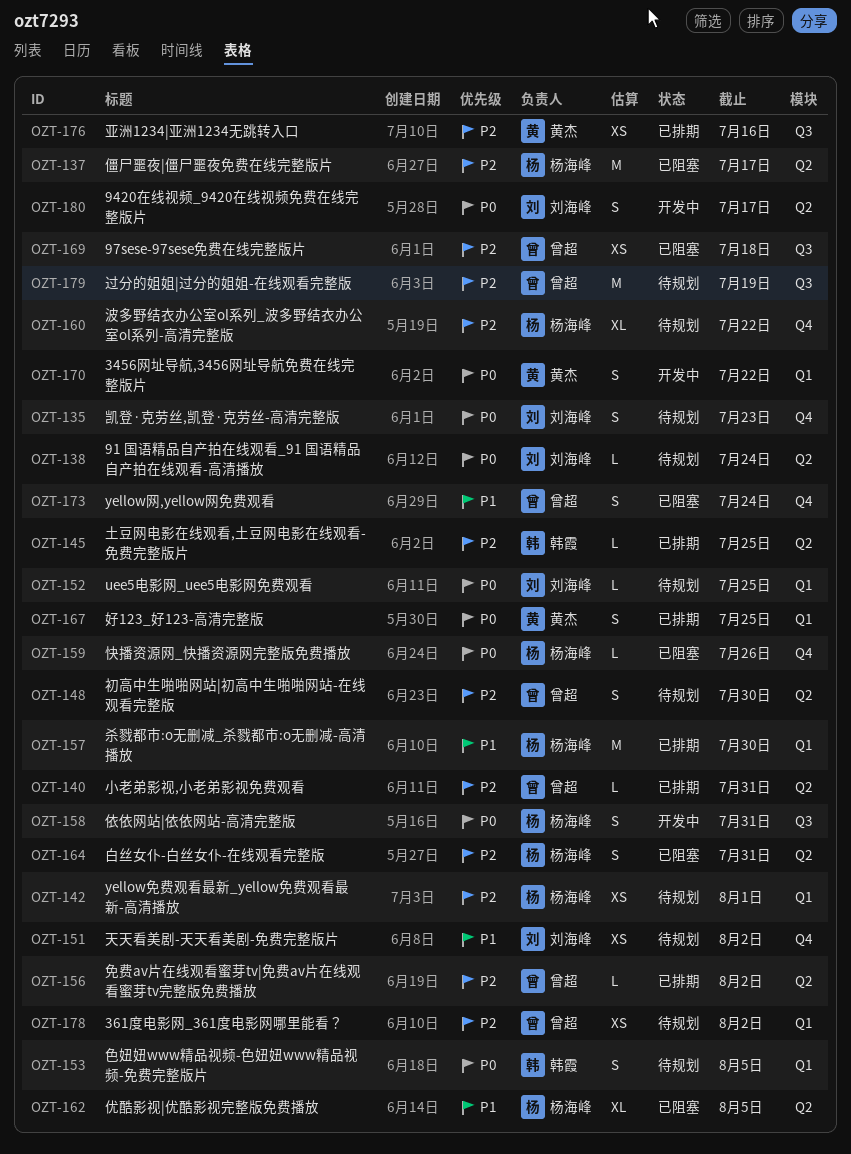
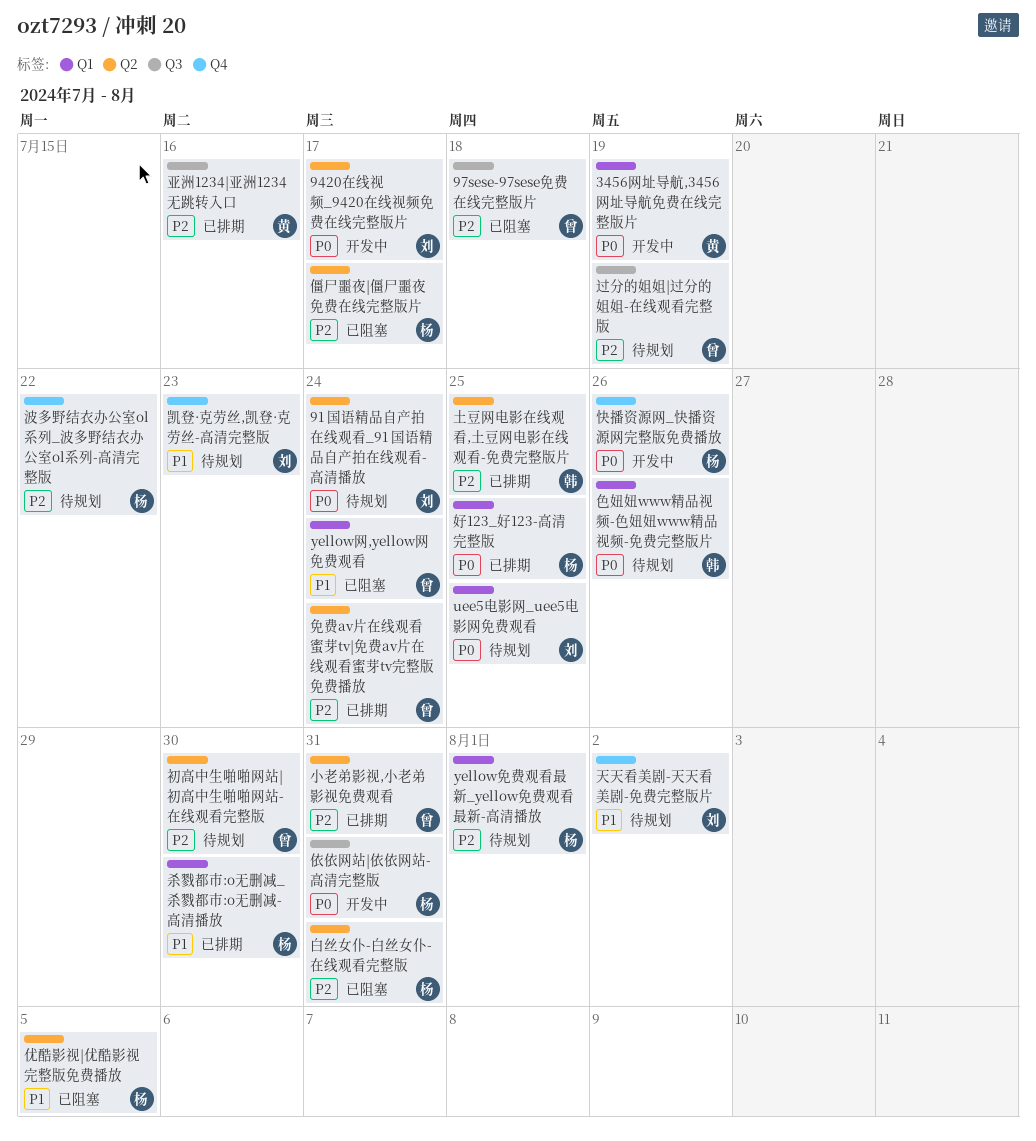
3456网址导航,3456网址导航免费在线完整版片, due: Jul 22 -> Jul 19
361度电影网_361度电影网哪里能看？: present -> none
yellow网,yellow网免费观看, label: Q4 -> Q1
免费av片在线观看蜜芽tv|免费av片在线观看蜜芽tv完整版免费播放, due: Aug 2 -> Jul 24
凯登·克劳丝,凯登·克劳丝-高清完整版, priority: P0 -> P1
好123_好123-高清完整版, owner: 黄杰 -> 杨海峰
快播资源网_快播资源网完整版免费播放, status: 已阻塞 -> 开发中
色妞妞www精品视频-色妞妞www精品视频-免费完整版片, due: Aug 5 -> Jul 26

